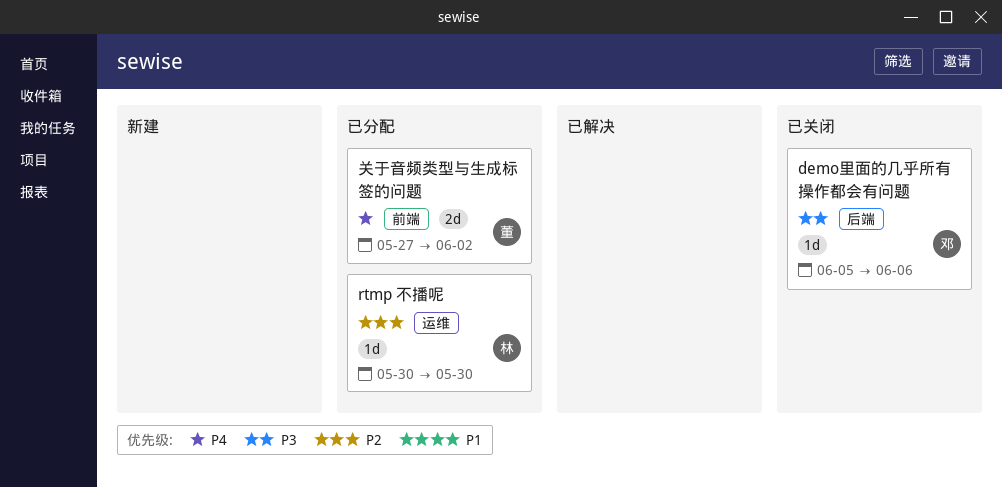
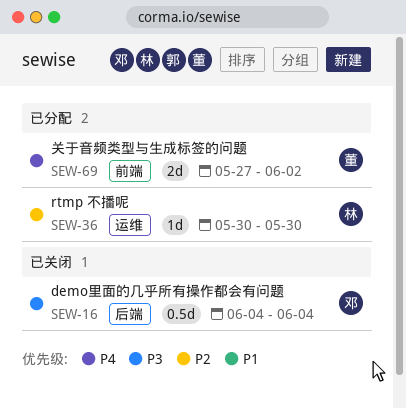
demo里面的几乎所有操作都会有问题, estimate: 1d -> 0.5d
demo里面的几乎所有操作都会有问题, start: Jun 5 -> Jun 4
demo里面的几乎所有操作都会有问题, due: Jun 6 -> Jun 4

